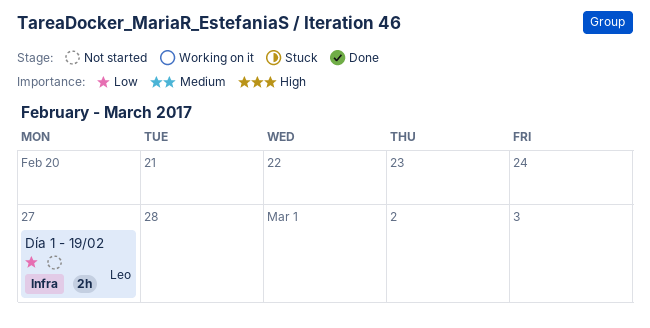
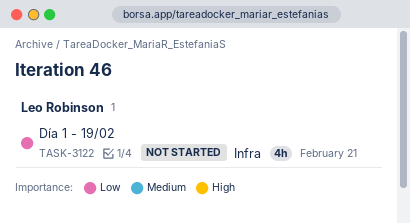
Día 1 - 19/02, estimate: 2h -> 4h
Día 1 - 19/02, due: Feb 27 -> Feb 21

